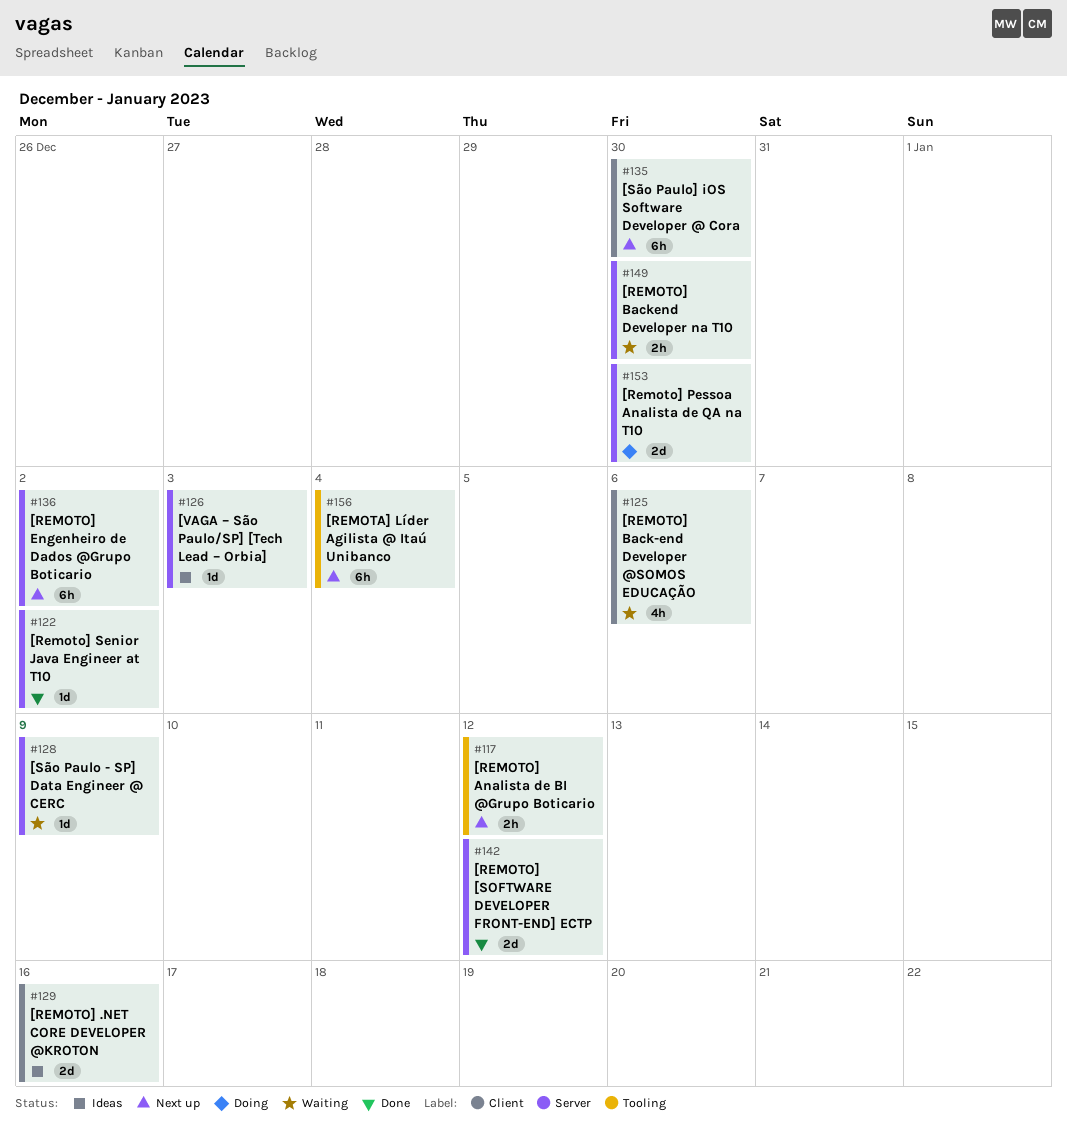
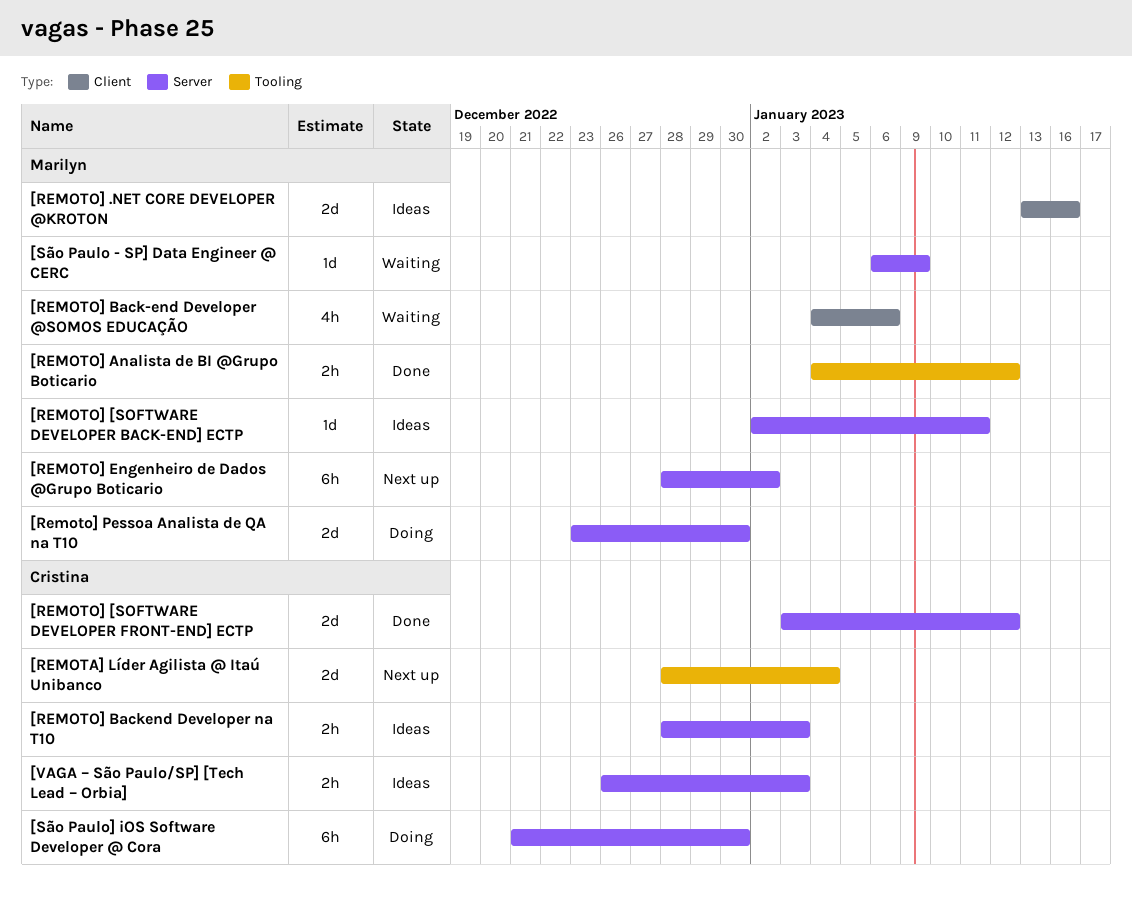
[REMOTA] Líder Agilista @ Itaú Unibanco, estimate: 6h -> 2d
[REMOTO] [SOFTWARE DEVELOPER BACK-END] ECTP: none -> present
[REMOTO] Analista de BI @Grupo Boticario, status: Next up -> Done
[REMOTO] Backend Developer na T10, status: Waiting -> Ideas
[REMOTO] Backend Developer na T10, due: Dec 30 -> Jan 3
[Remoto] Senior Java Engineer at T10: present -> none
[São Paulo] iOS Software Developer @ Cora, status: Next up -> Doing
[São Paulo] iOS Software Developer @ Cora, label: Client -> Server
[VAGA – São Paulo/SP] [Tech Lead – Orbia], estimate: 1d -> 2h

